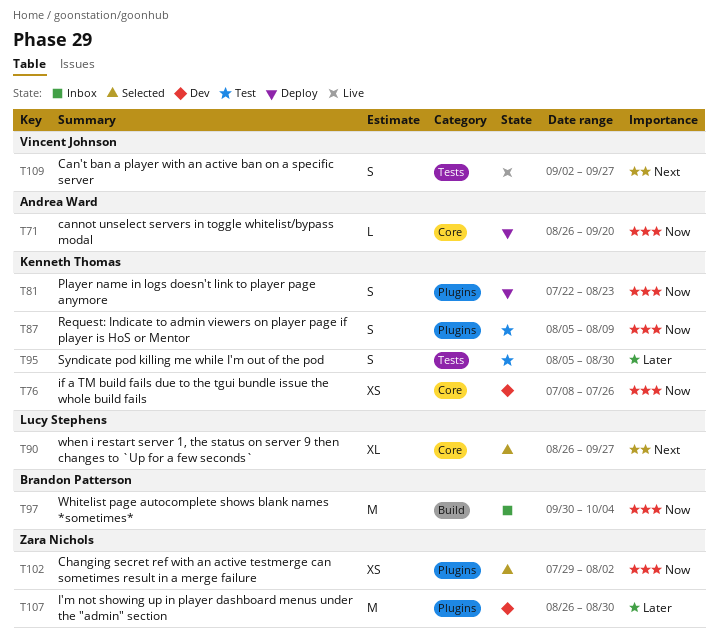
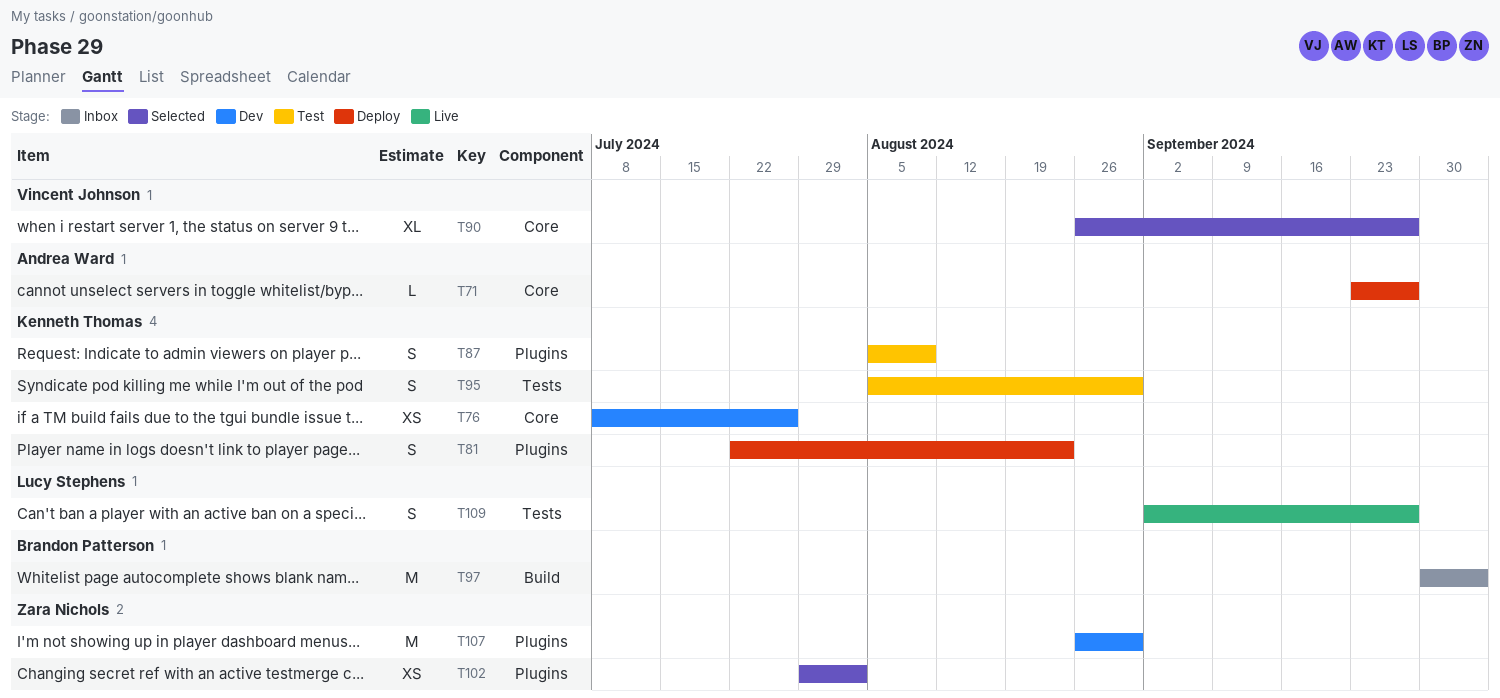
T71, start: Aug 26 -> Sep 23
T71, due: Sep 20 -> Sep 27
T90, owner: Lucy Stephens -> Vincent Johnson
T109, owner: Vincent Johnson -> Lucy Stephens

